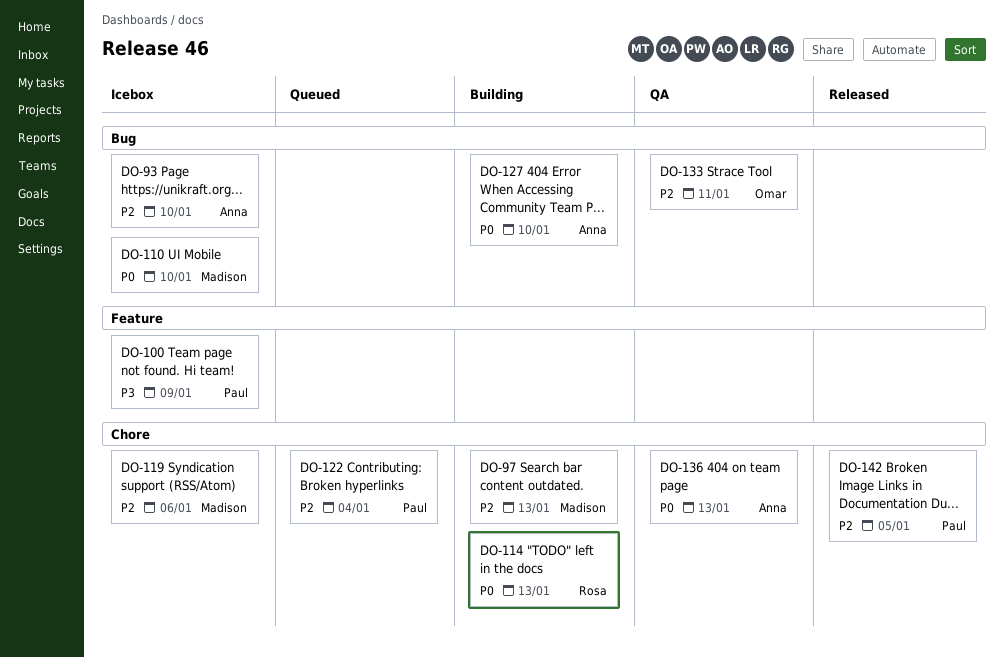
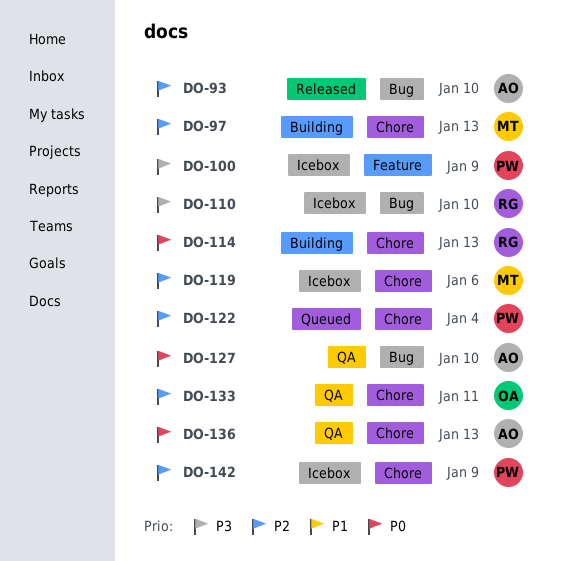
DO-93, status: Icebox -> Released
DO-110, owner: Madison -> Rosa
DO-110, priority: P0 -> P3
DO-127, status: Building -> QA
DO-133, label: Bug -> Chore
DO-142, status: Released -> Icebox
DO-142, due: Jan 5 -> Jan 9

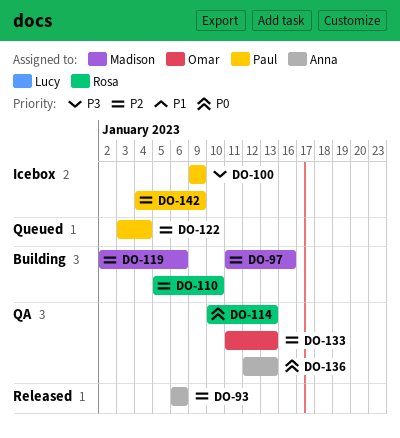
DO-93, due: Jan 10 -> Jan 6
DO-97, due: Jan 13 -> Jan 16
DO-110, status: Icebox -> Building
DO-110, priority: P3 -> P2
DO-114, status: Building -> QA
DO-119, status: Icebox -> Building
DO-127: present -> none
DO-133, due: Jan 11 -> Jan 13

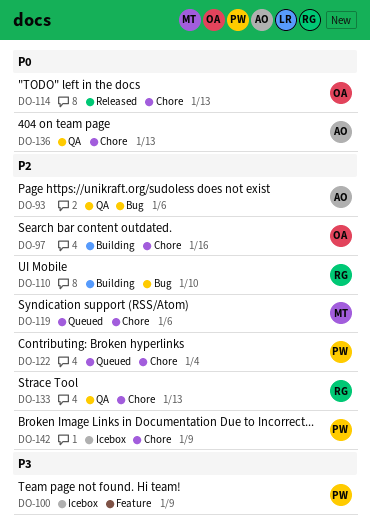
DO-93, status: Released -> QA
DO-97, owner: Madison -> Omar
DO-114, status: QA -> Released
DO-114, owner: Rosa -> Omar
DO-119, status: Building -> Queued
DO-133, owner: Omar -> Rosa

